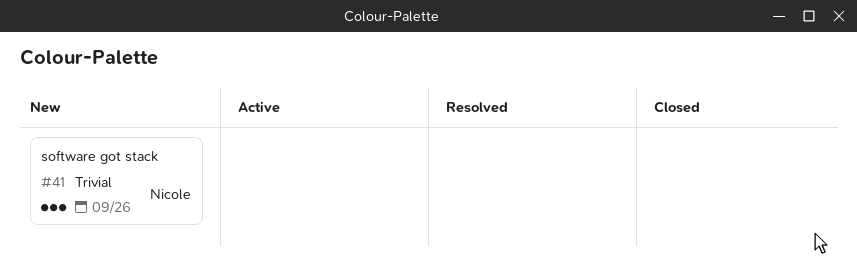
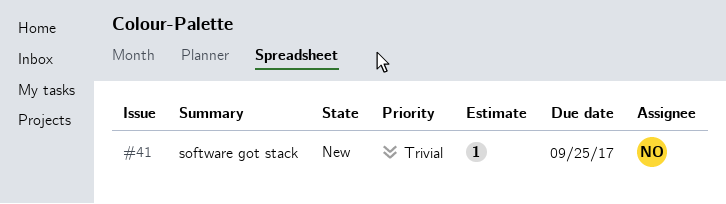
#41, estimate: 3 -> 1
#41, due: Sep 26 -> Sep 25

